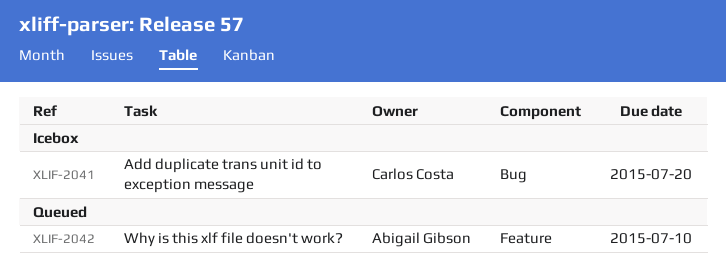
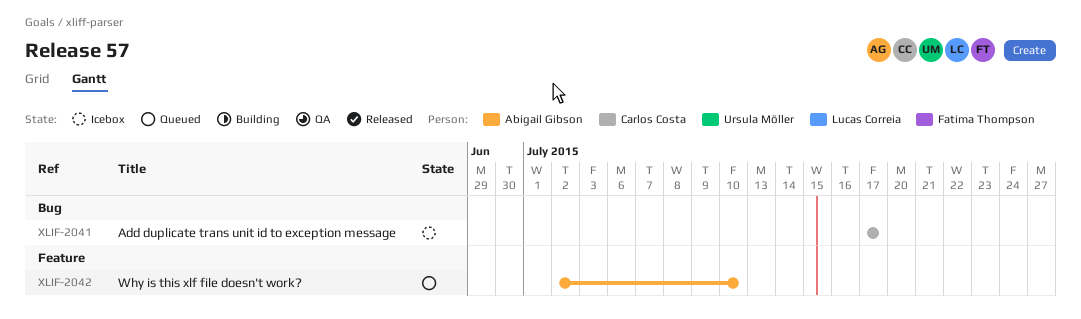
XLIF-2041, due: Jul 20 -> Jul 17

